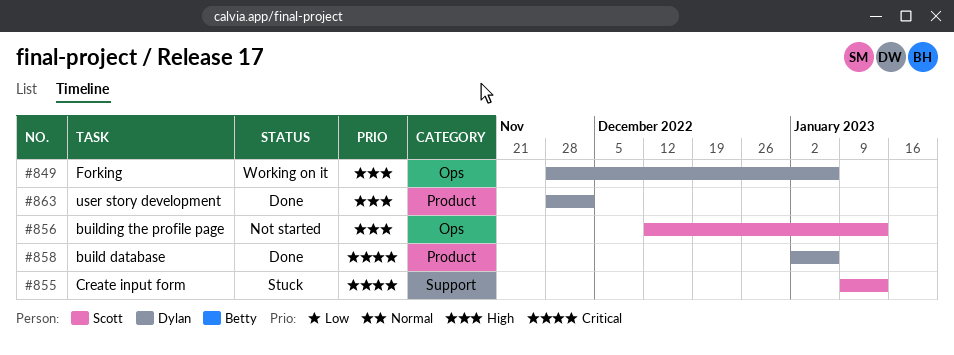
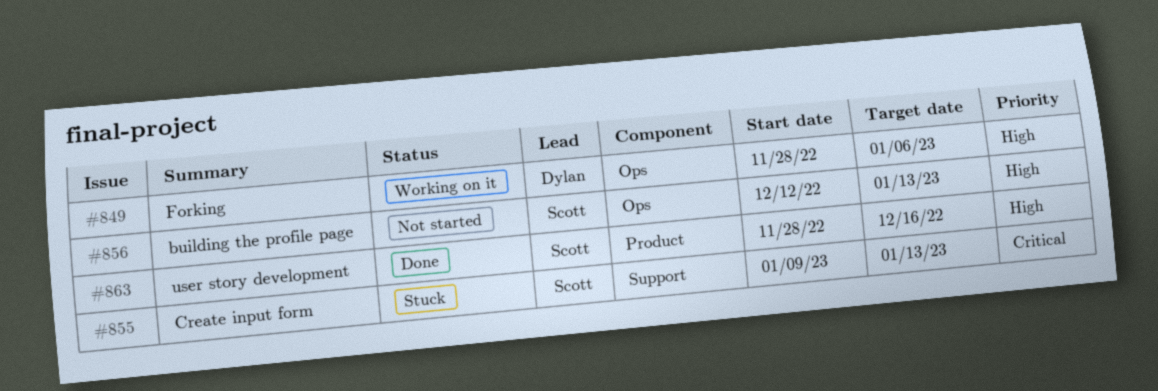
#858: present -> none
#863, owner: Dylan -> Scott
#863, due: Dec 2 -> Dec 16

